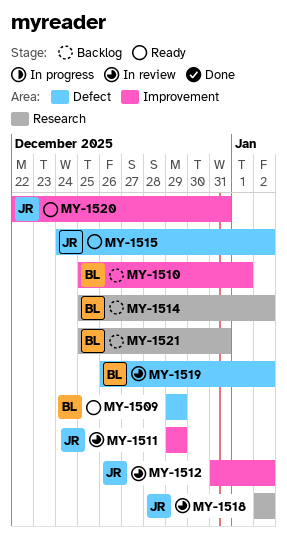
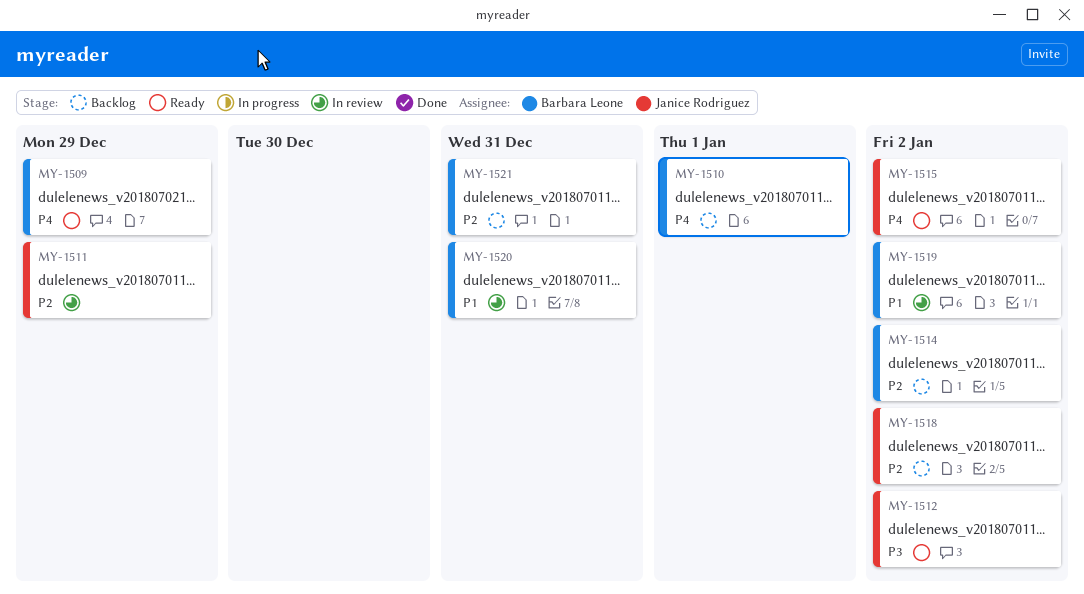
MY-1512, status: In review -> Ready
MY-1518, status: In review -> Backlog
MY-1520, status: Ready -> In review
MY-1520, owner: Janice Rodriguez -> Barbara Leone

